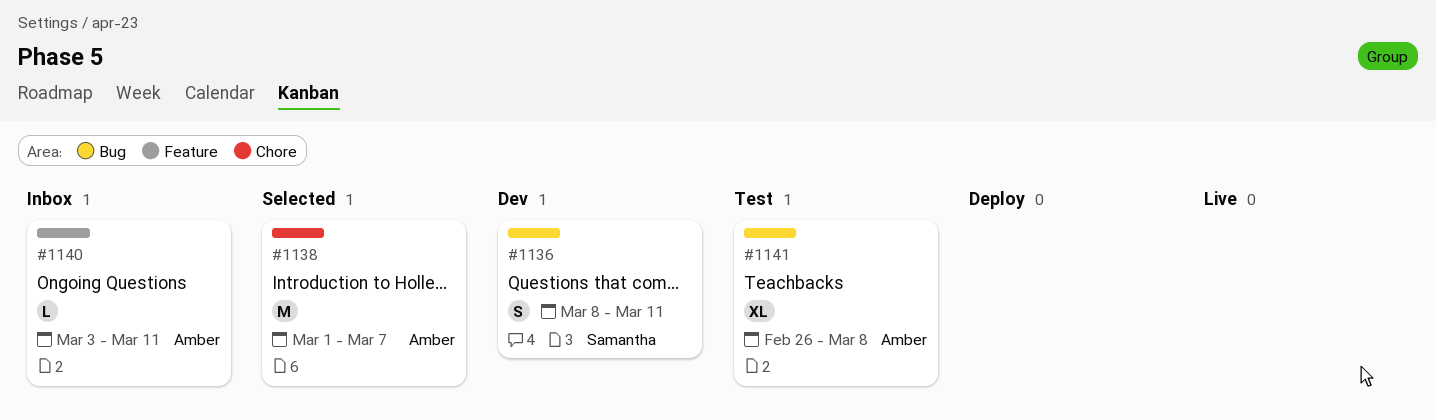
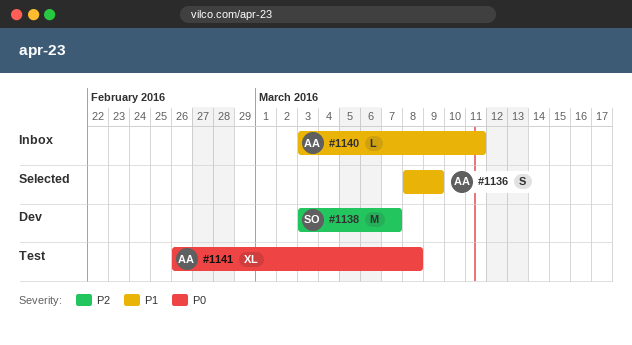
#1136, status: Dev -> Selected
#1136, owner: Samantha -> Amber
#1136, due: Mar 11 -> Mar 9
#1138, status: Selected -> Dev
#1138, owner: Amber -> Samantha
#1138, start: Mar 1 -> Mar 3

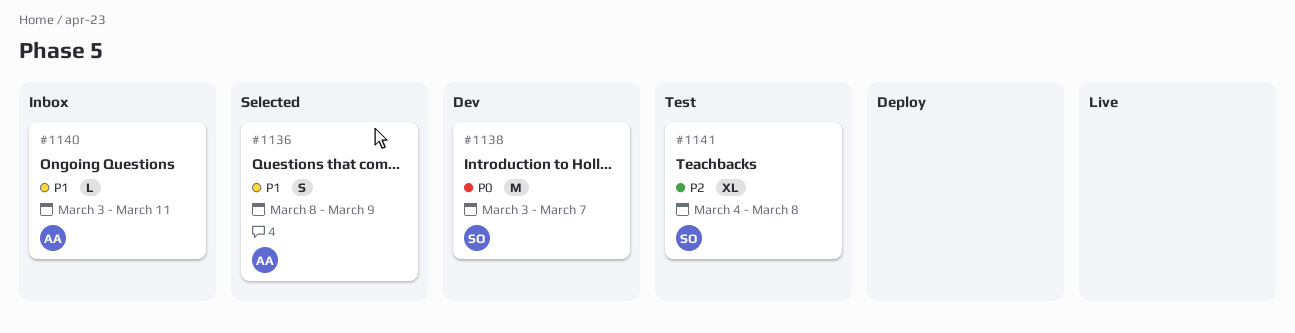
#1138, priority: P2 -> P0
#1141, owner: AA -> SO
#1141, priority: P0 -> P2
#1141, start: Feb 26 -> Mar 4

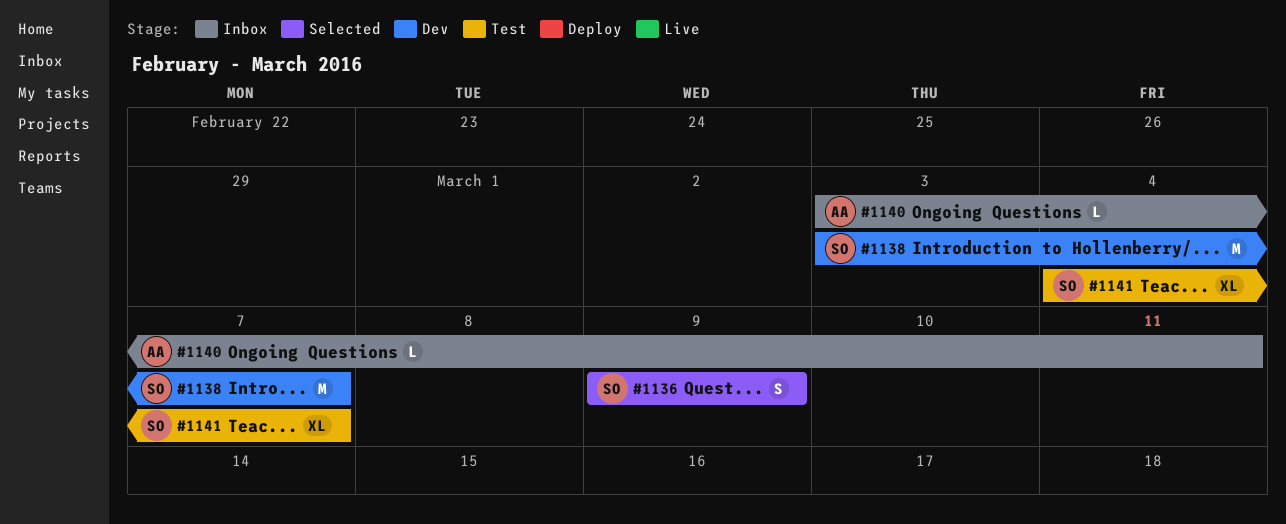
#1136, owner: AA -> SO
#1136, start: Mar 8 -> Mar 9
#1141, due: Mar 8 -> Mar 7

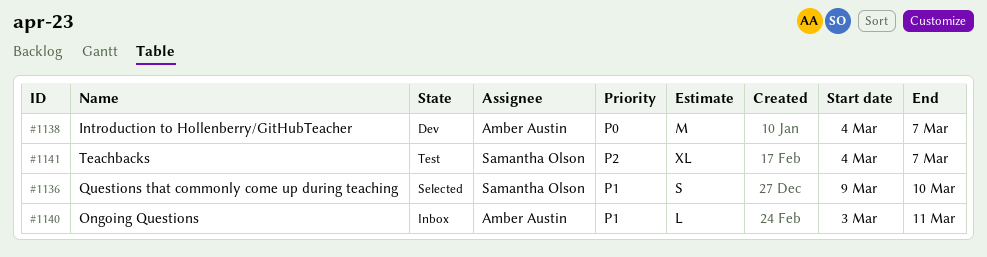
#1136, due: Mar 9 -> Mar 10
#1138, owner: Samantha Olson -> Amber Austin
#1138, start: Mar 3 -> Mar 4

